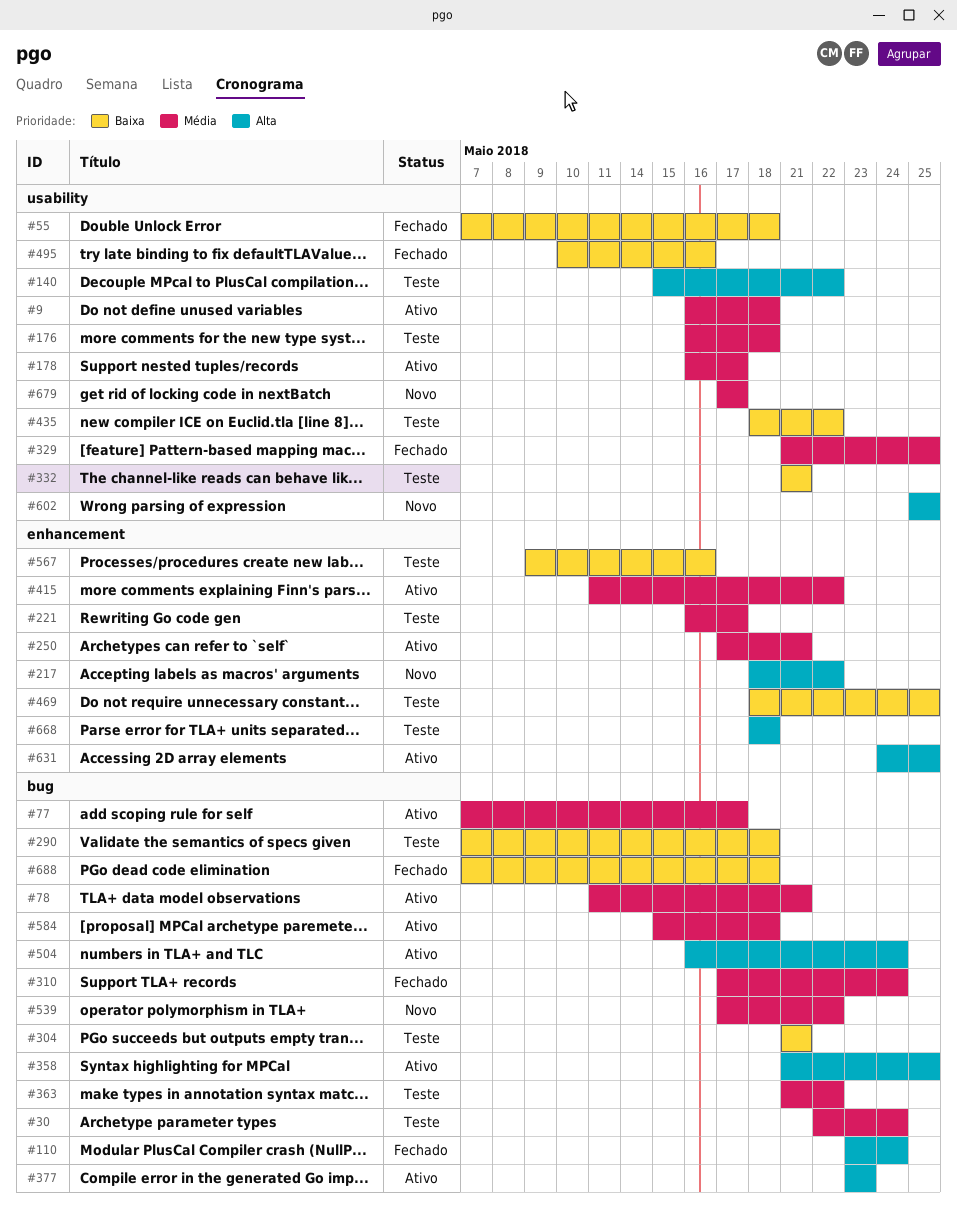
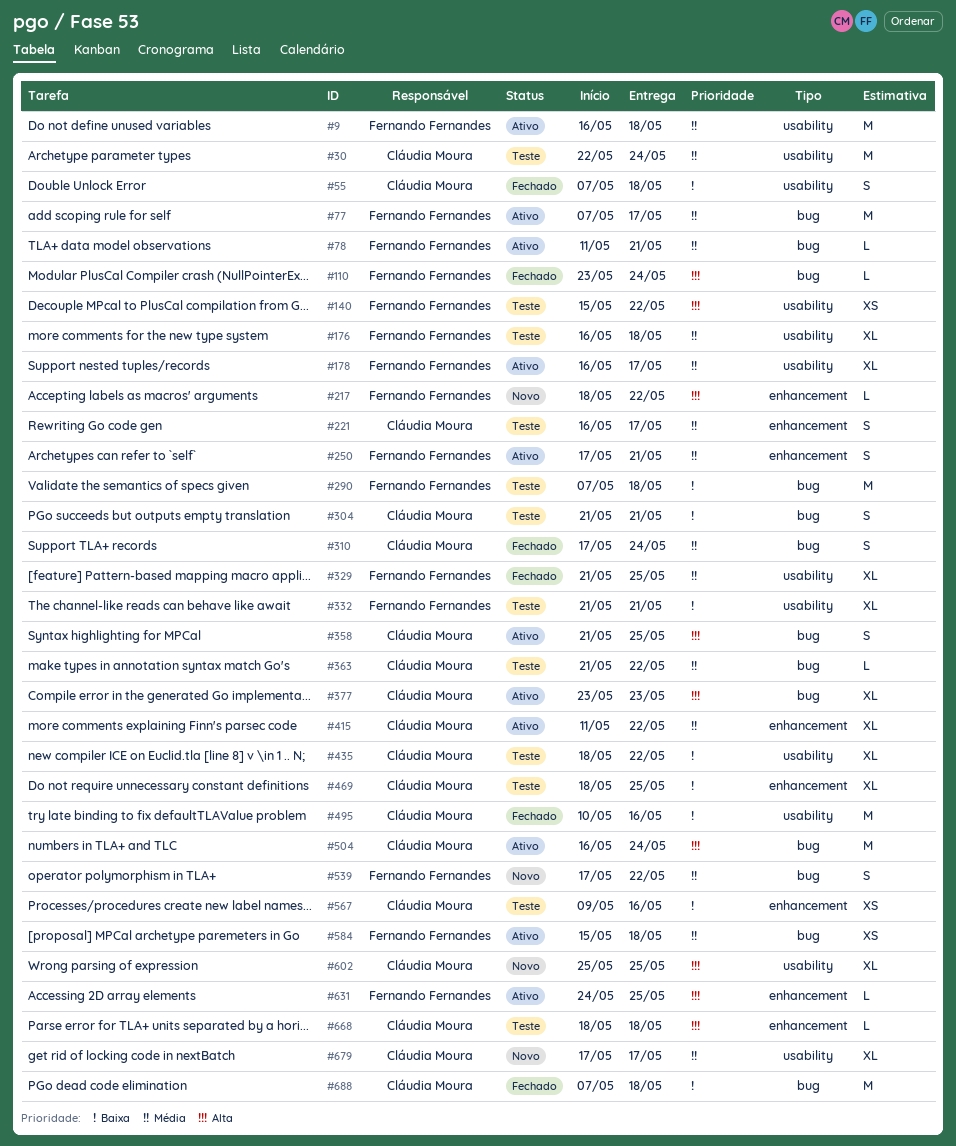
#30, label: bug -> usability

